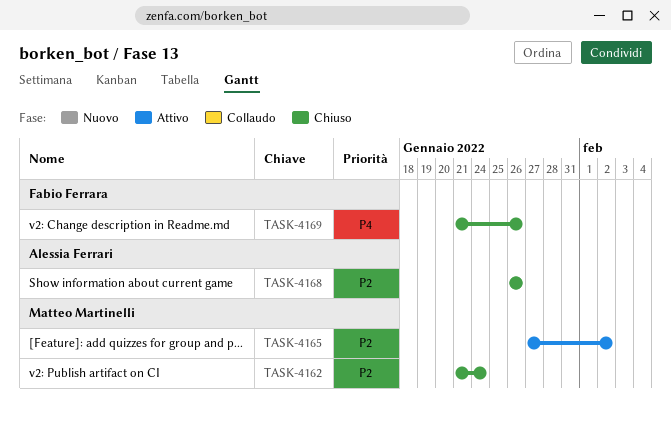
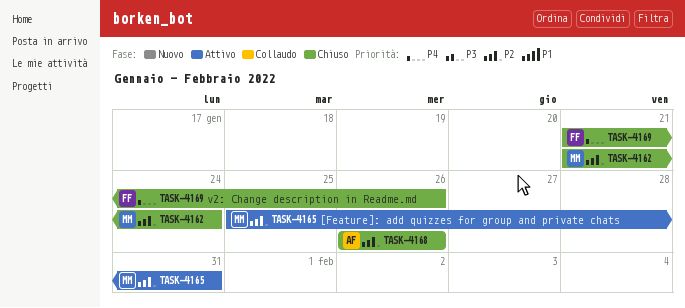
TASK-4165, start: Jan 27 -> Jan 25
TASK-4165, due: Feb 2 -> Jan 31

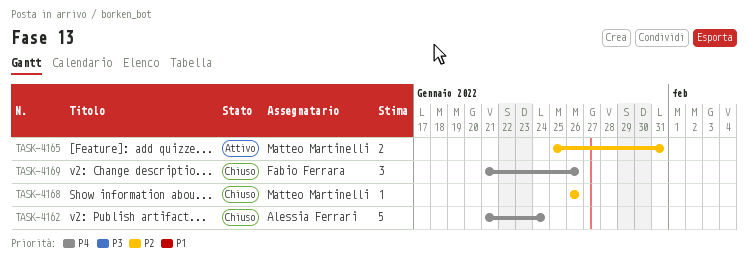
TASK-4162, owner: Matteo Martinelli -> Alessia Ferrari
TASK-4162, priority: P2 -> P4
TASK-4168, owner: Alessia Ferrari -> Matteo Martinelli

